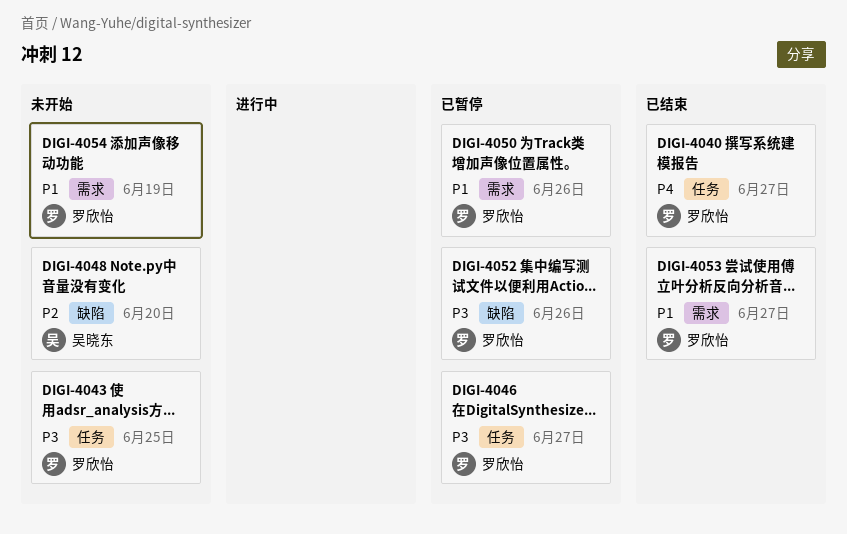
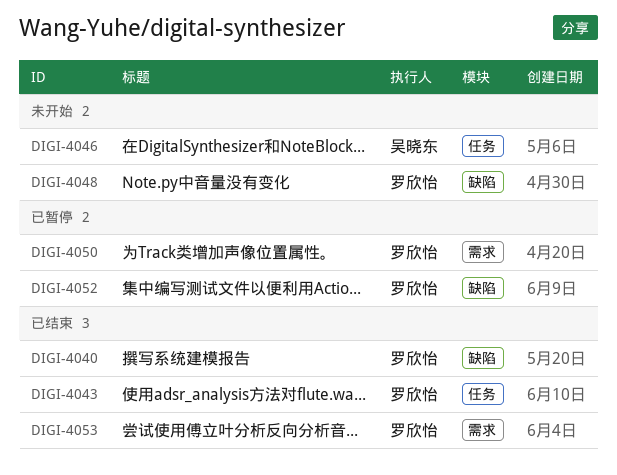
DIGI-4040, label: 任务 -> 缺陷
DIGI-4043, status: 未开始 -> 已结束
DIGI-4046, status: 已暂停 -> 未开始
DIGI-4046, owner: 罗欣怡 -> 吴晓东
DIGI-4048, owner: 吴晓东 -> 罗欣怡
DIGI-4054: present -> none

